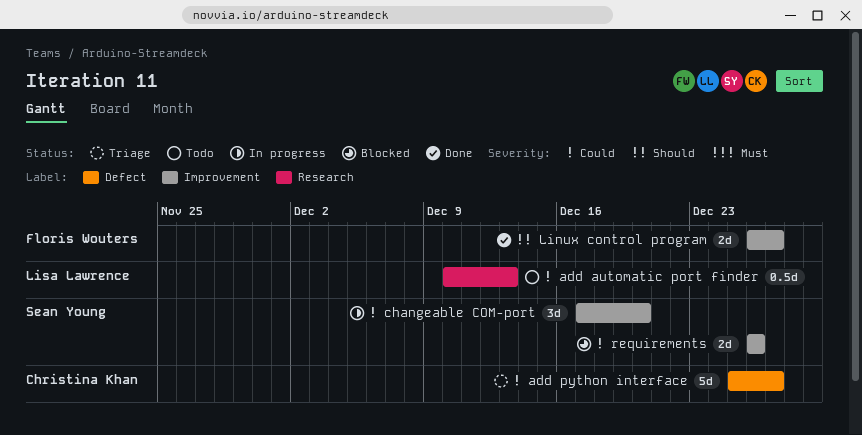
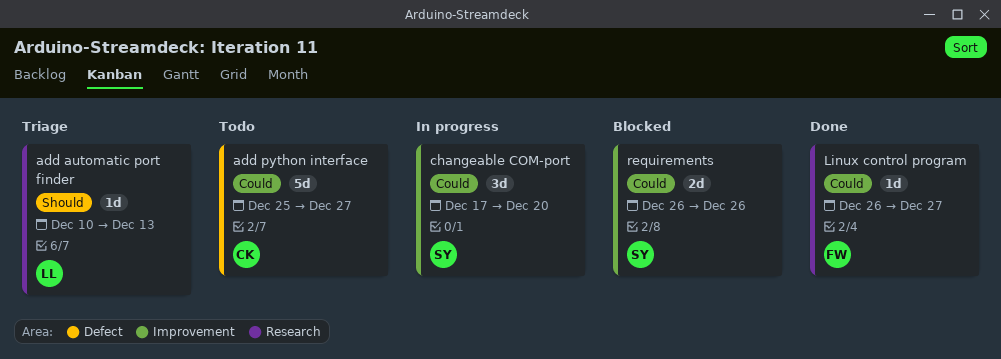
add automatic port finder, status: Todo -> Triage
add automatic port finder, priority: Could -> Should
add automatic port finder, estimate: 0.5d -> 1d
add python interface, status: Triage -> Todo
Linux control program, priority: Should -> Could
Linux control program, label: Improvement -> Research
Linux control program, estimate: 2d -> 1d

